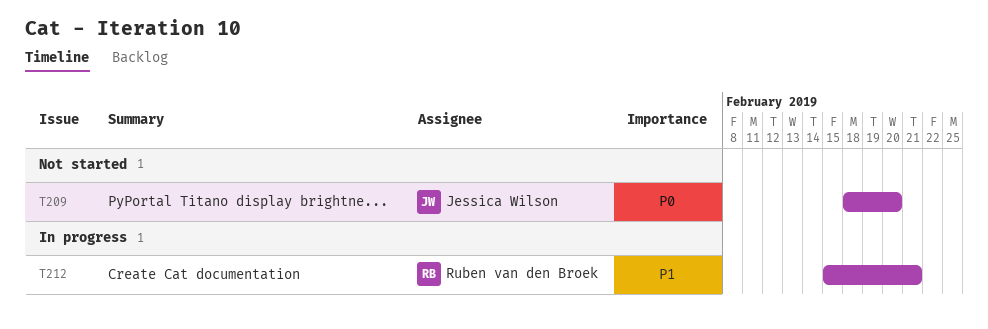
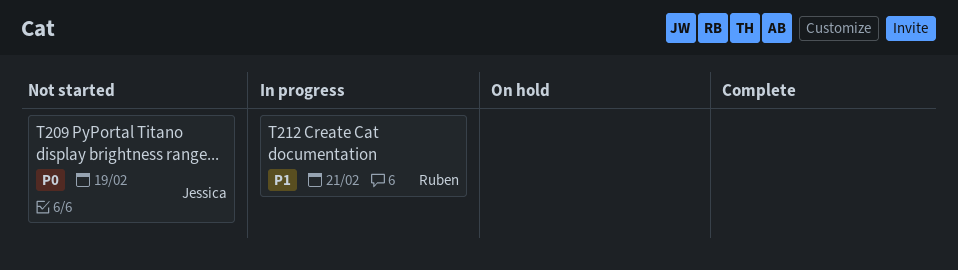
T209, due: Feb 20 -> Feb 19

